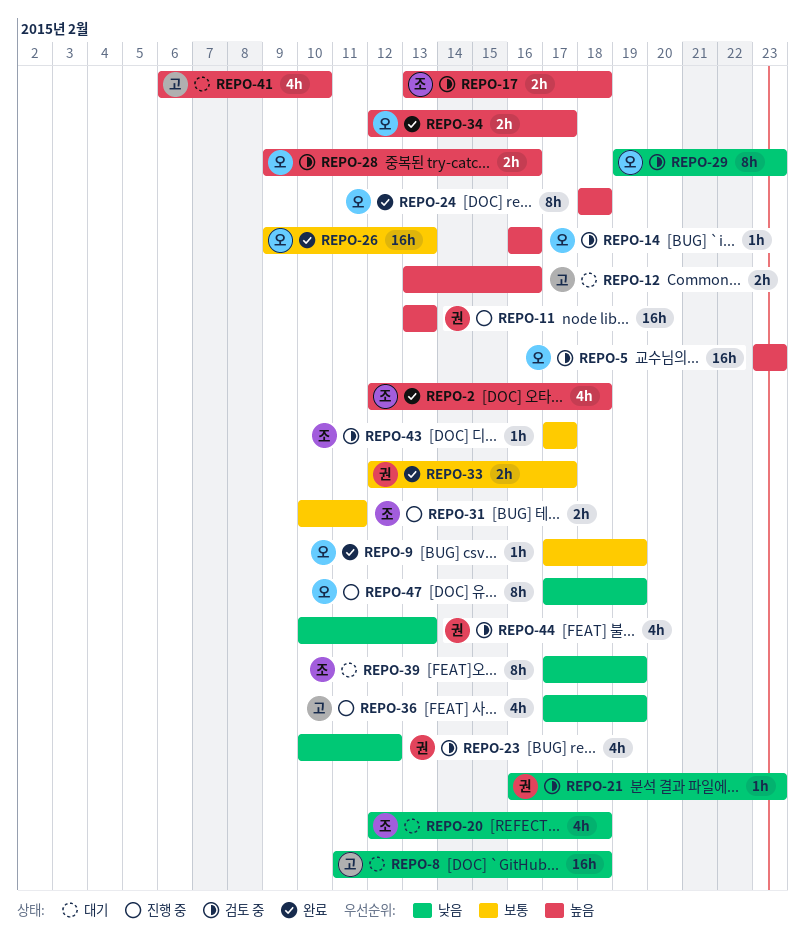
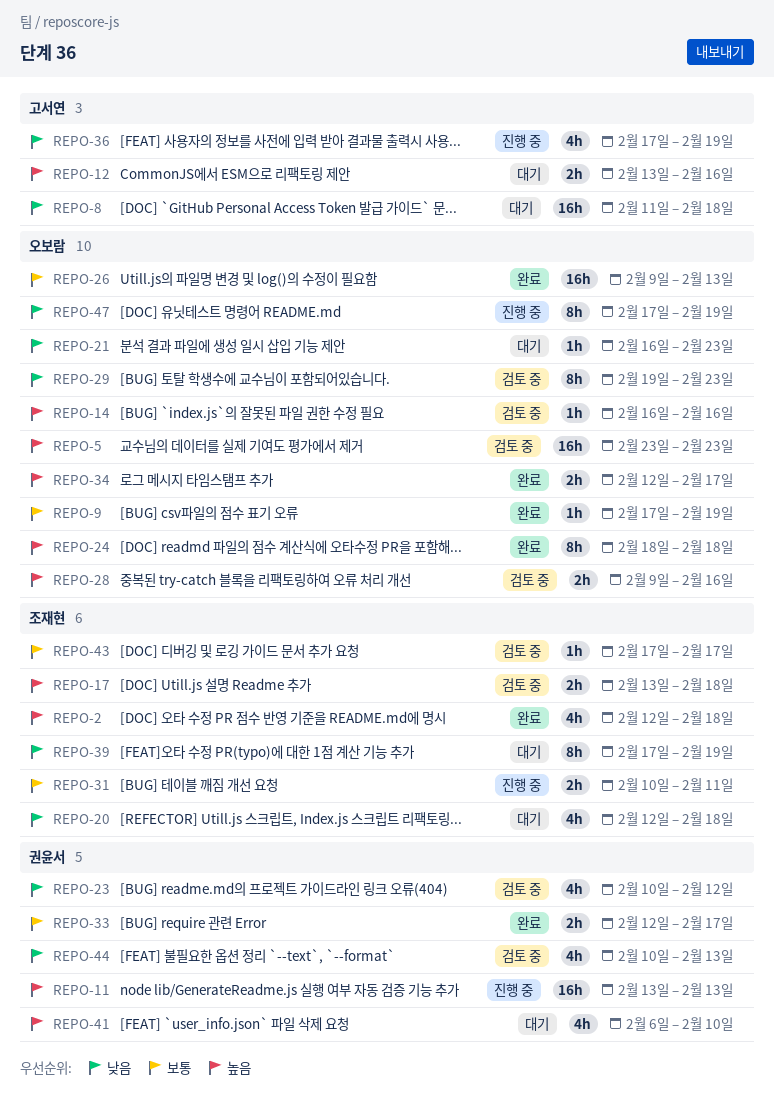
REPO-21, status: 검토 중 -> 대기
REPO-21, owner: 권윤서 -> 오보람
REPO-41, owner: 고서연 -> 권윤서

